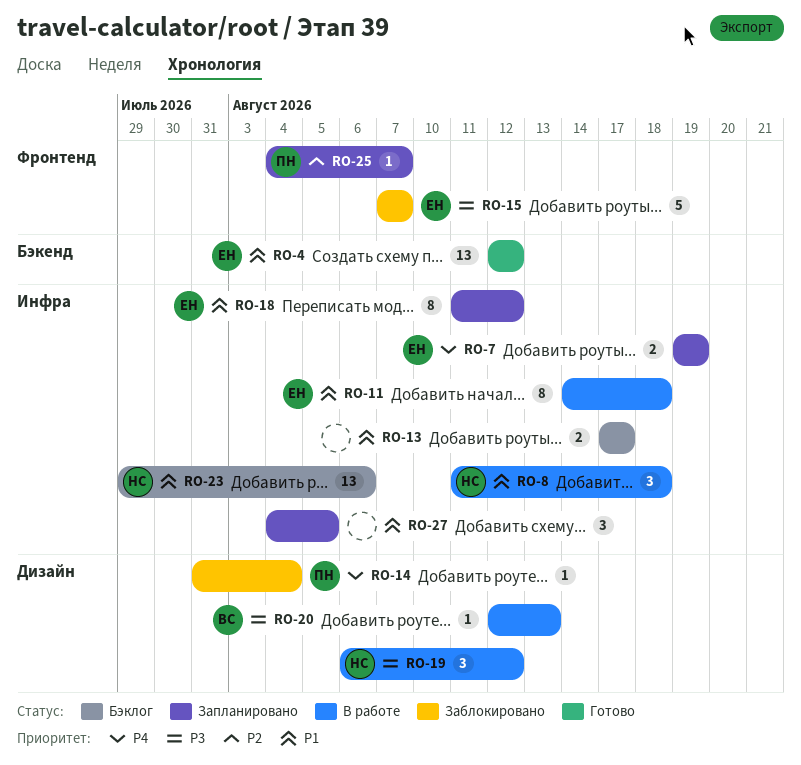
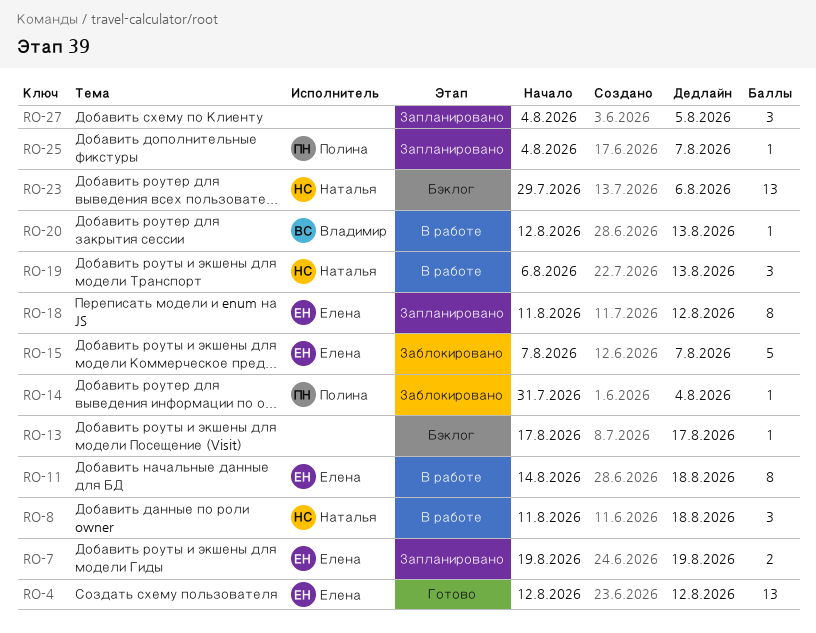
RO-13, estimate: 2 -> 1
RO-19, due: Aug 12 -> Aug 13

